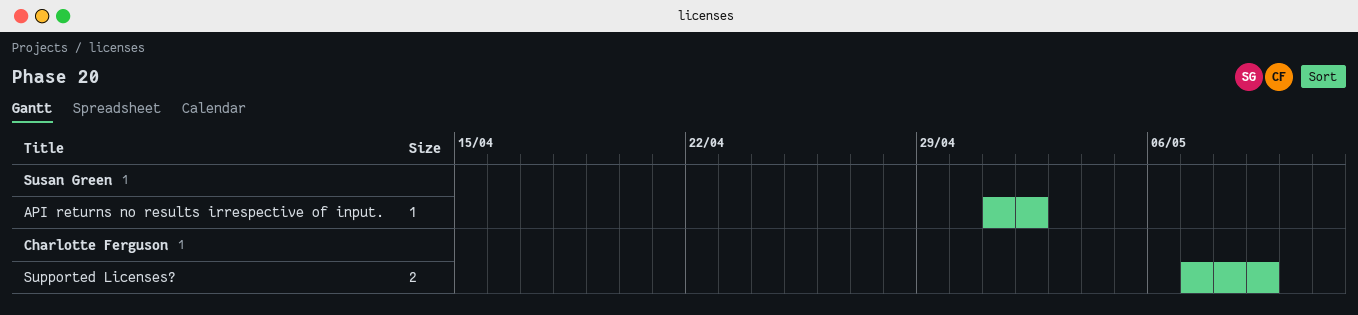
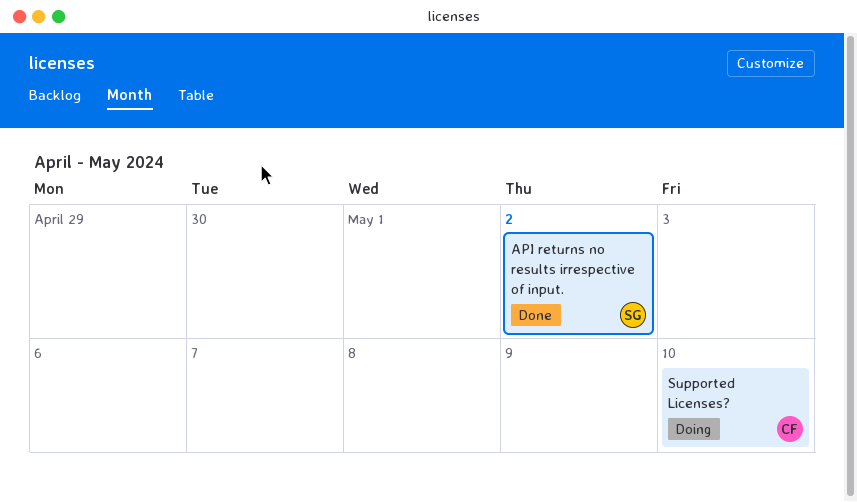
Supported Licenses?, due: May 9 -> May 10

